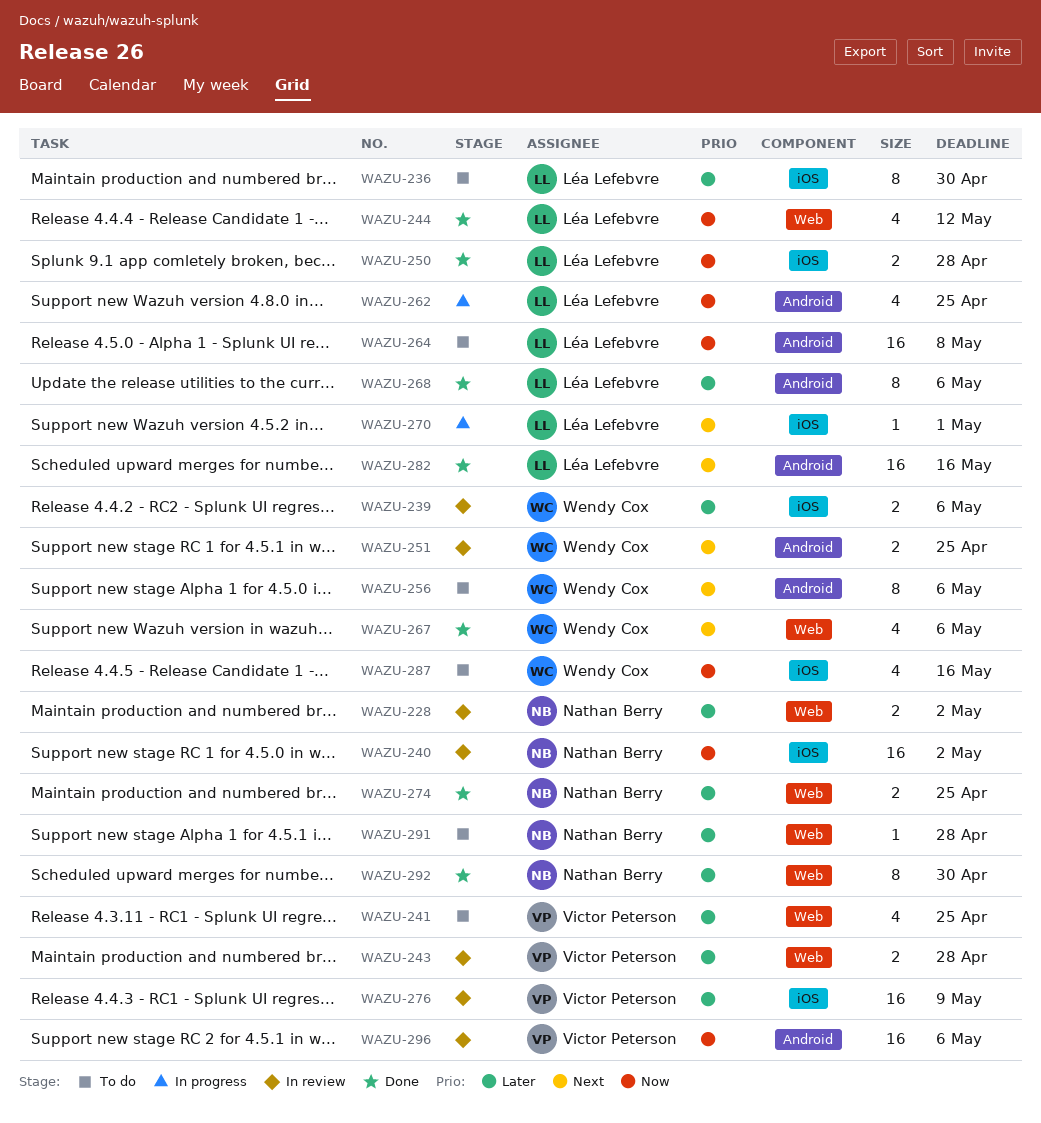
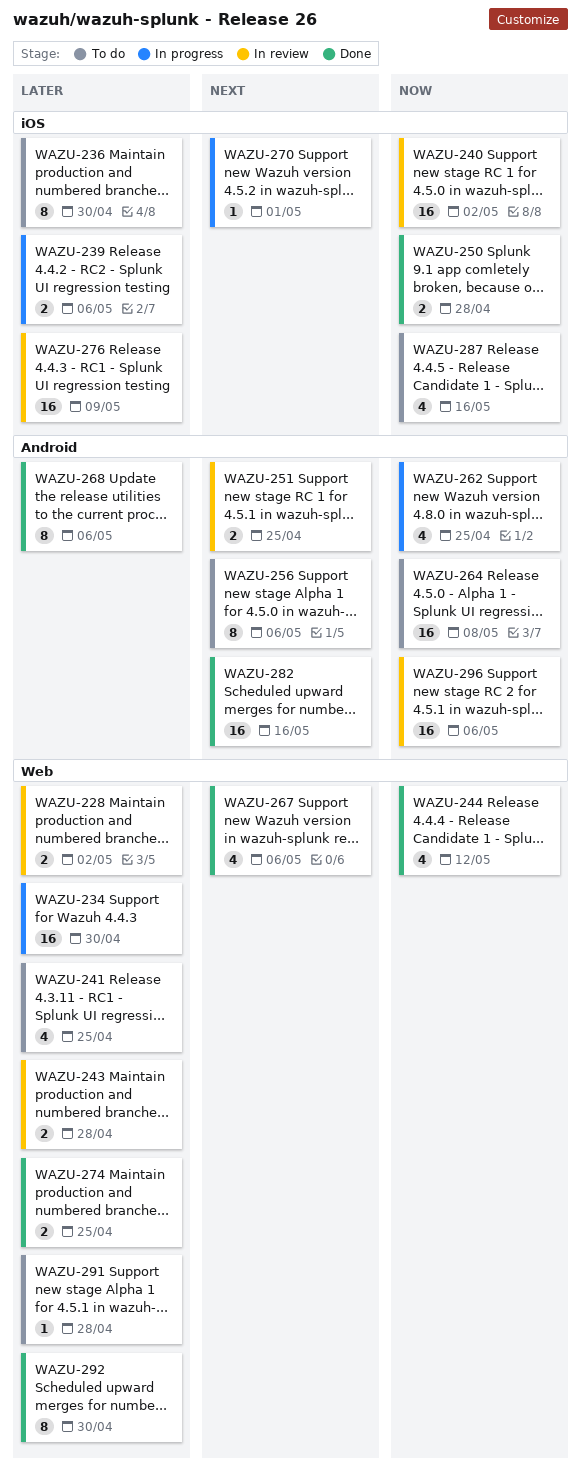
WAZU-234: none -> present
WAZU-239, status: In review -> In progress

